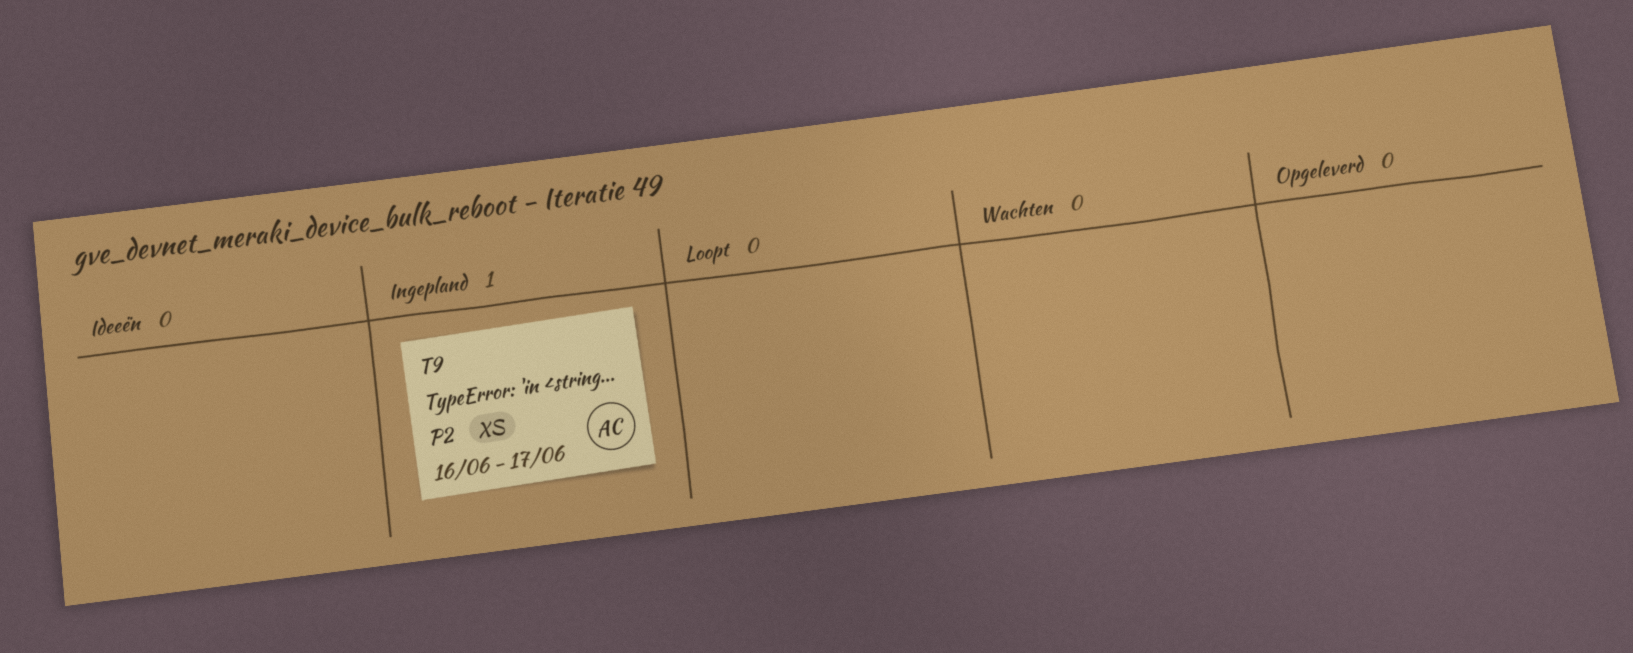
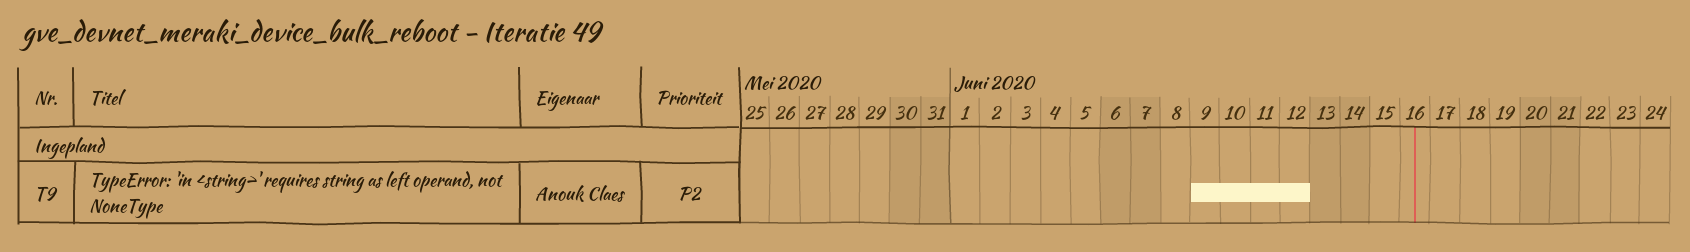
T9, start: Jun 16 -> Jun 9
T9, due: Jun 17 -> Jun 12

